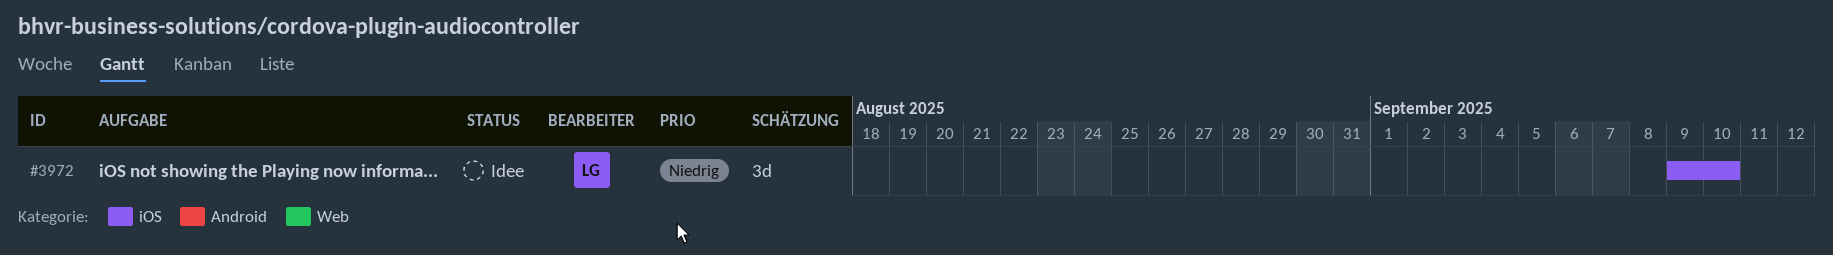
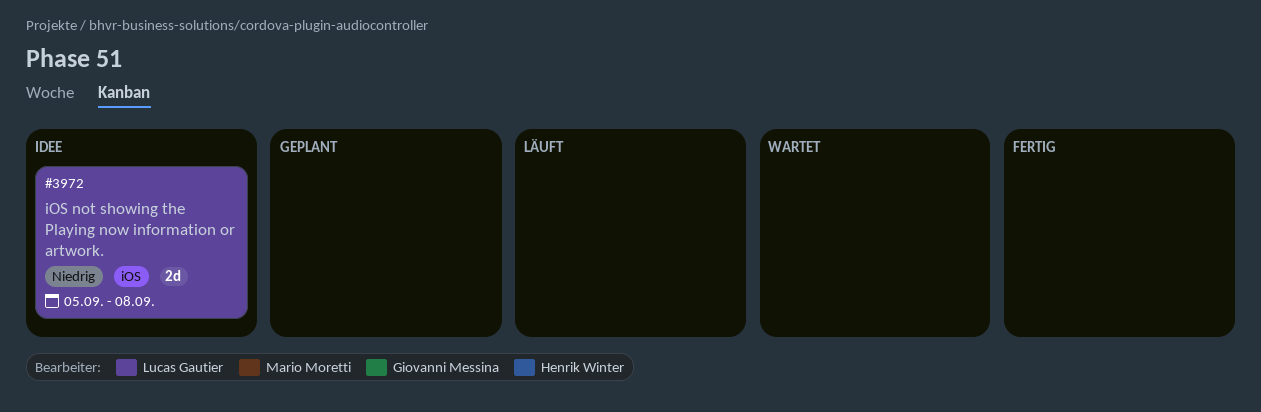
#3972, estimate: 3d -> 2d
#3972, start: Sep 9 -> Sep 5
#3972, due: Sep 10 -> Sep 8

